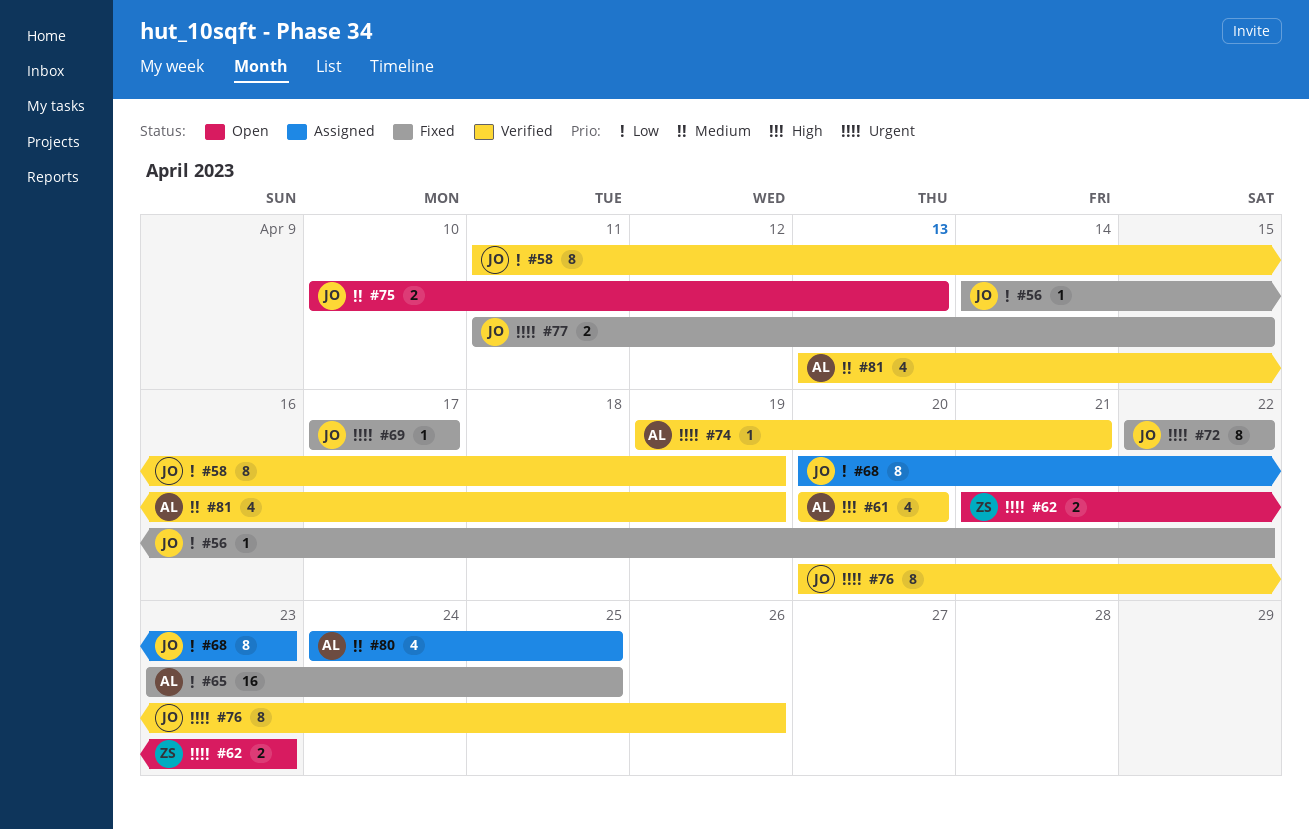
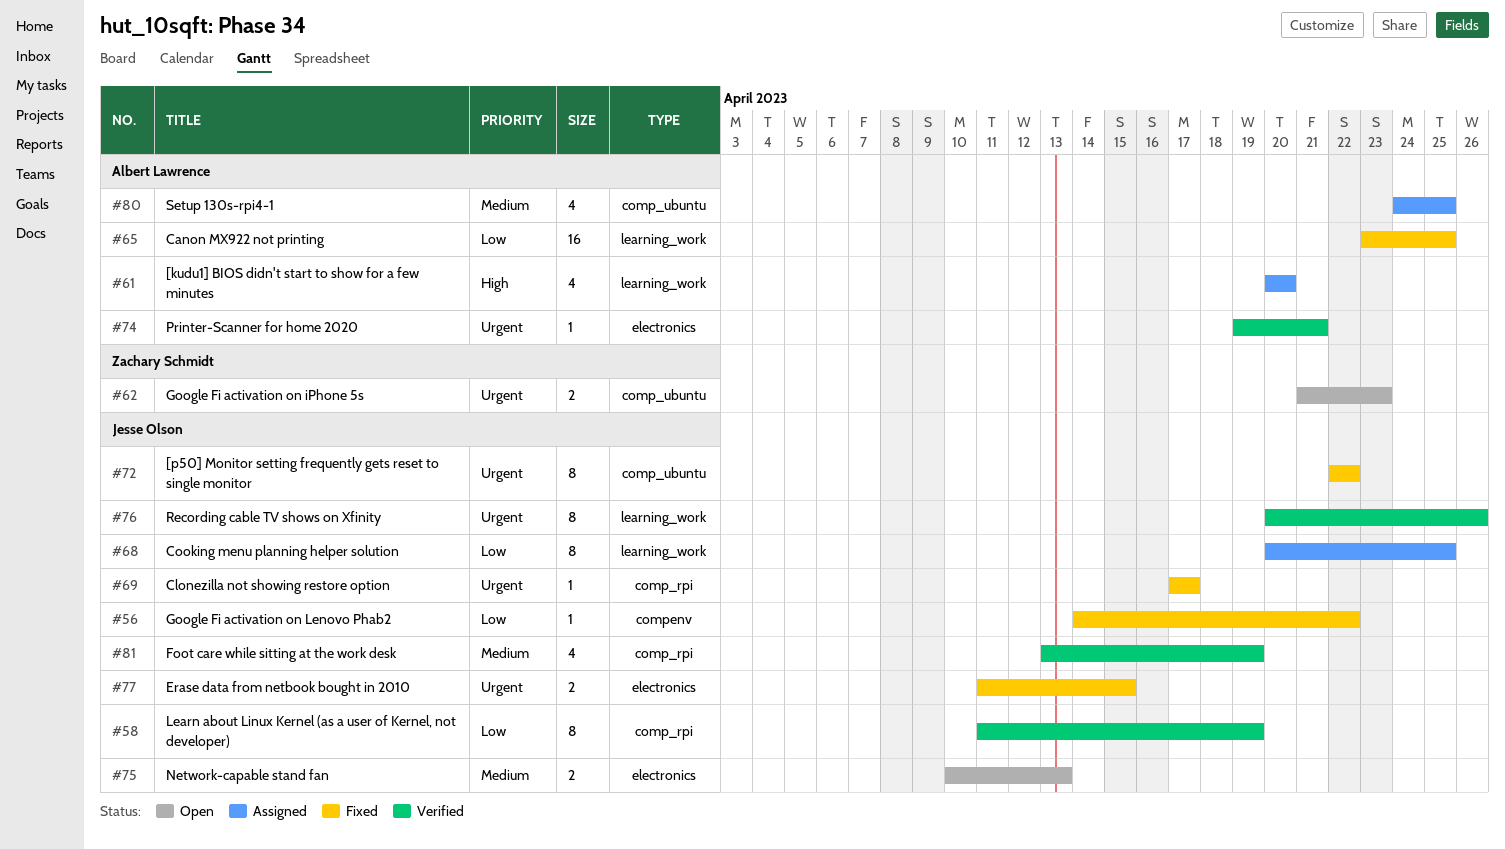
#61, status: Verified -> Assigned
#68, due: Apr 23 -> Apr 25
#81, owner: Albert Lawrence -> Jesse Olson

